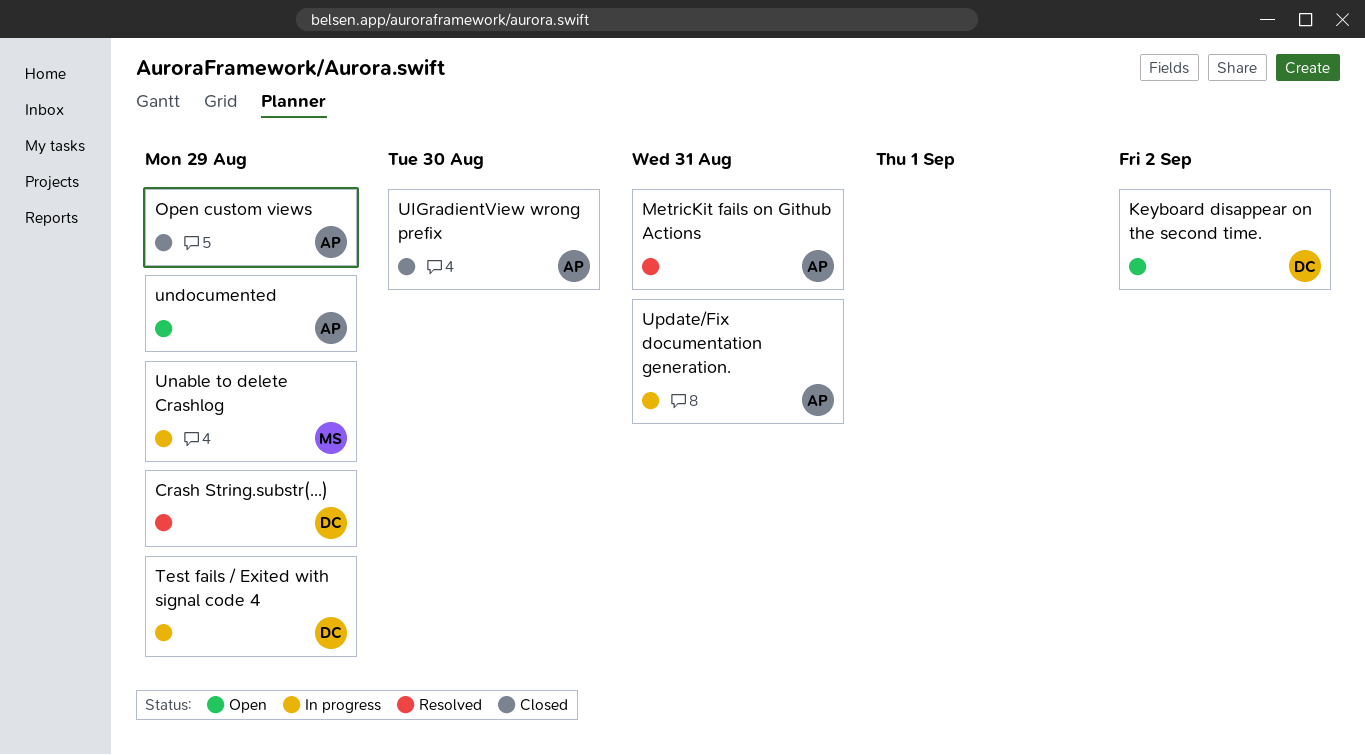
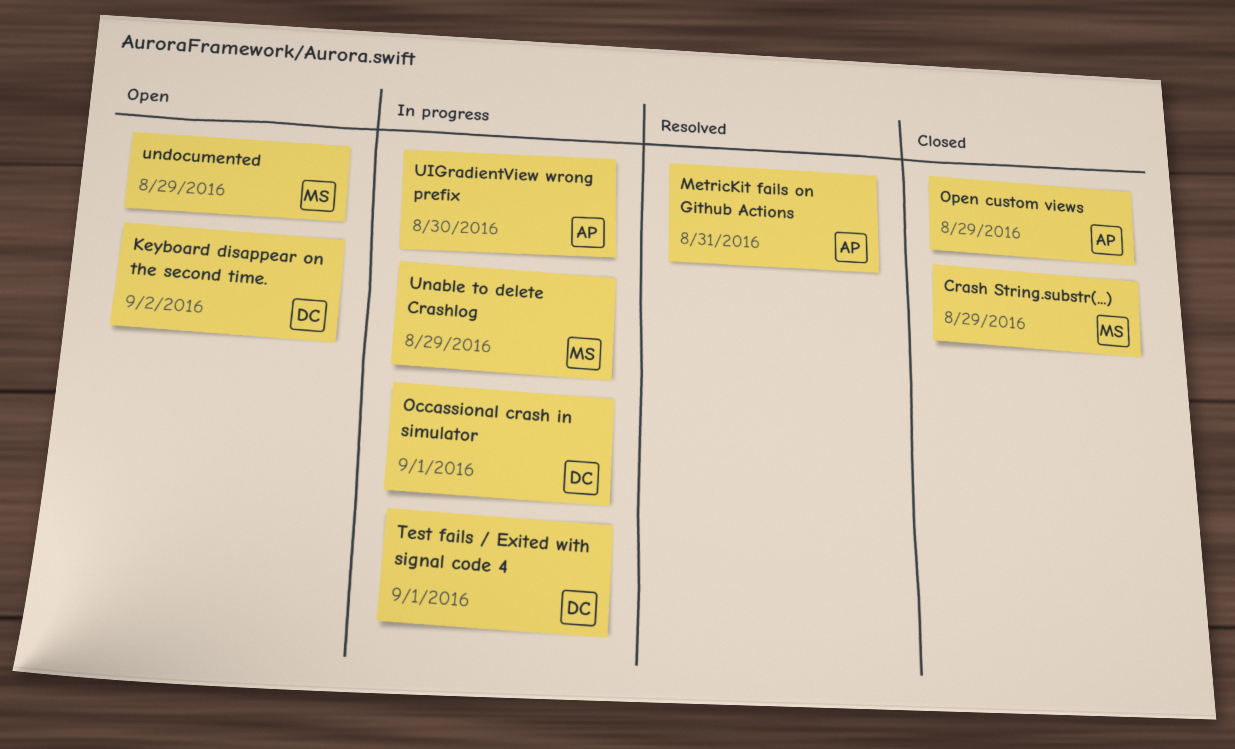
Crash String.substr(...), status: Resolved -> Closed
Crash String.substr(...), owner: DC -> MS
Occassional crash in simulator: none -> present
Test fails / Exited with signal code 4, due: Aug 29 -> Sep 1
UIGradientView wrong prefix, status: Closed -> In progress
undocumented, owner: AP -> MS
Update/Fix documentation generation.: present -> none

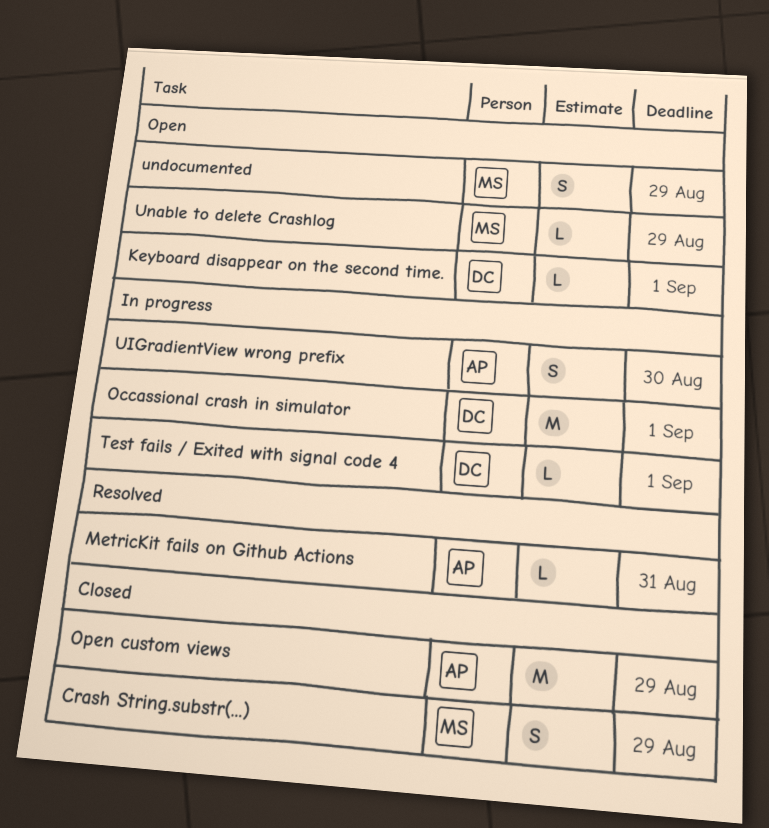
Keyboard disappear on the second time., due: Sep 2 -> Sep 1
Unable to delete Crashlog, status: In progress -> Open

